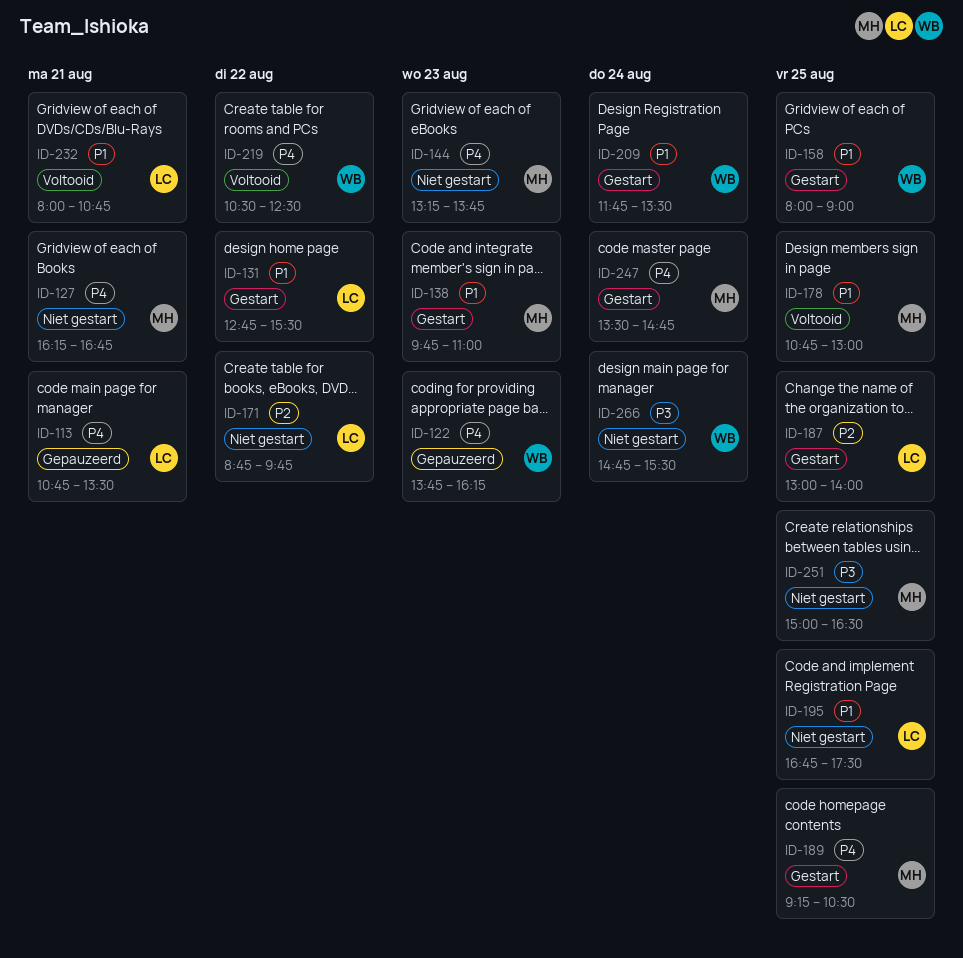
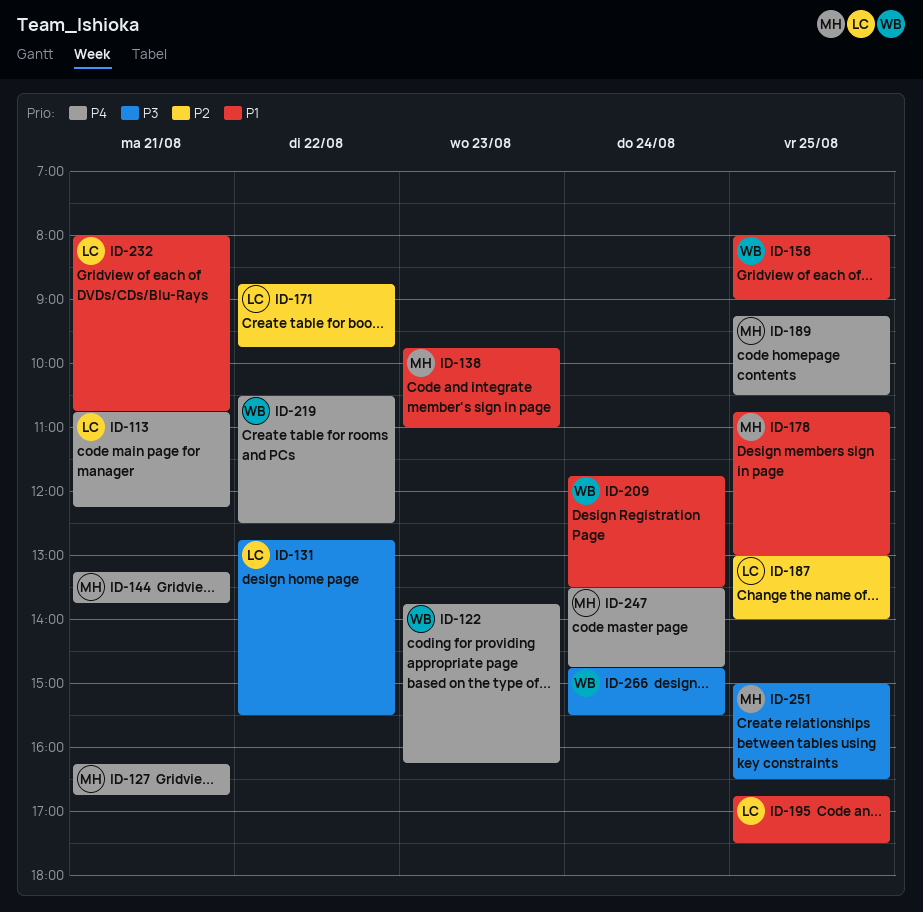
ID-113, ends: 13:30 -> 12:15
ID-131, priority: P1 -> P3
ID-144, day: Aug 23 -> Aug 21

